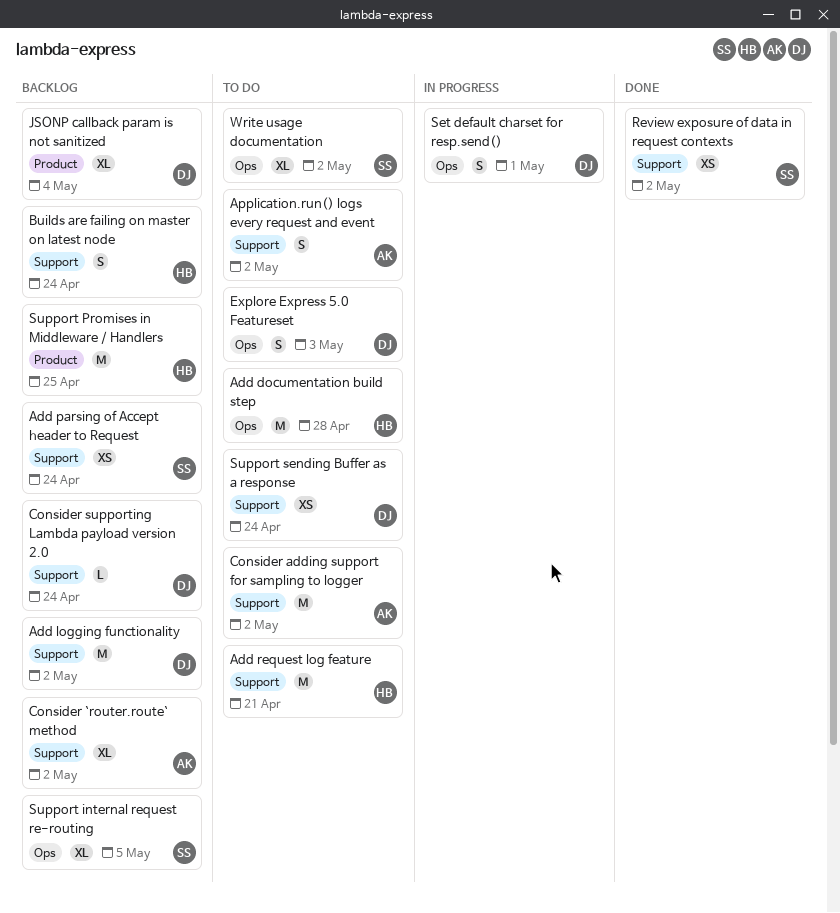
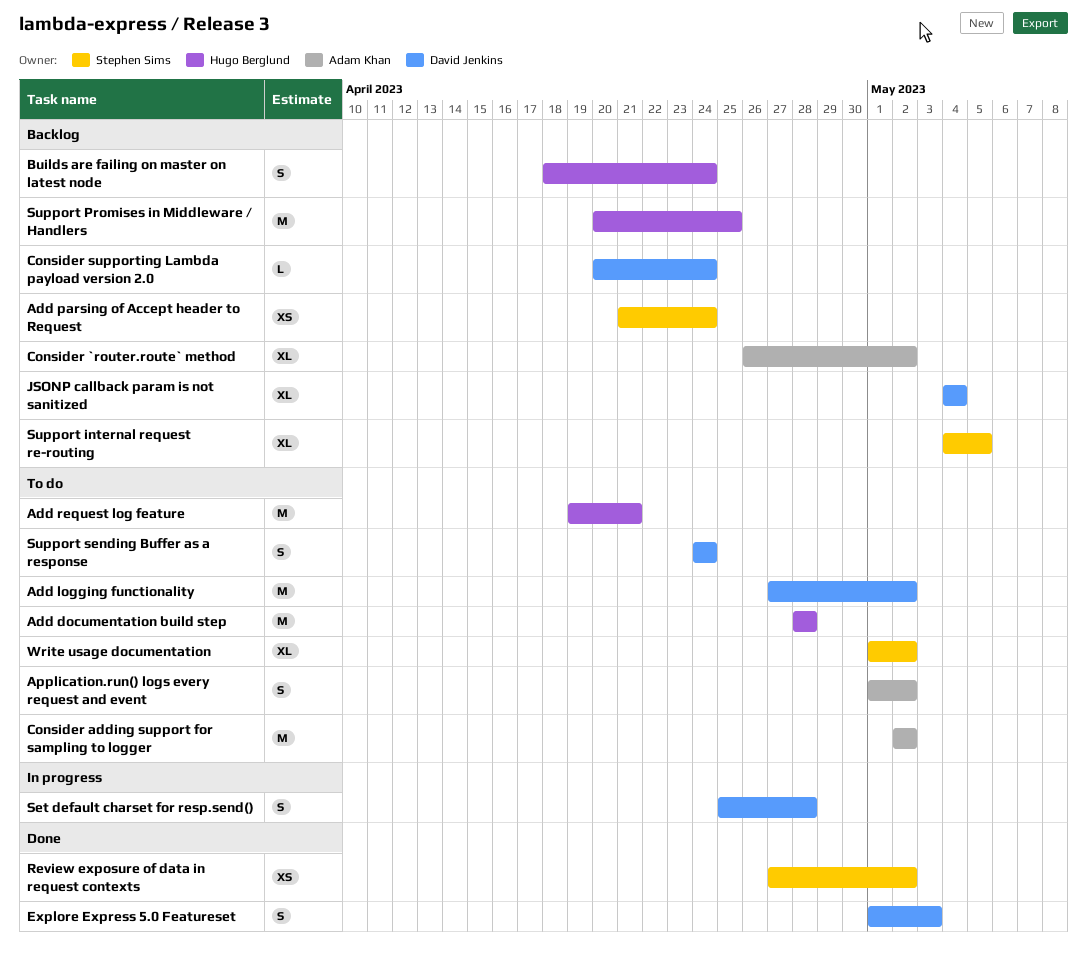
Add logging functionality, status: Backlog -> To do
Explore Express 5.0 Featureset, status: To do -> Done
Set default charset for resp.send(), due: May 1 -> Apr 28
Support sending Buffer as a response, estimate: XS -> S

